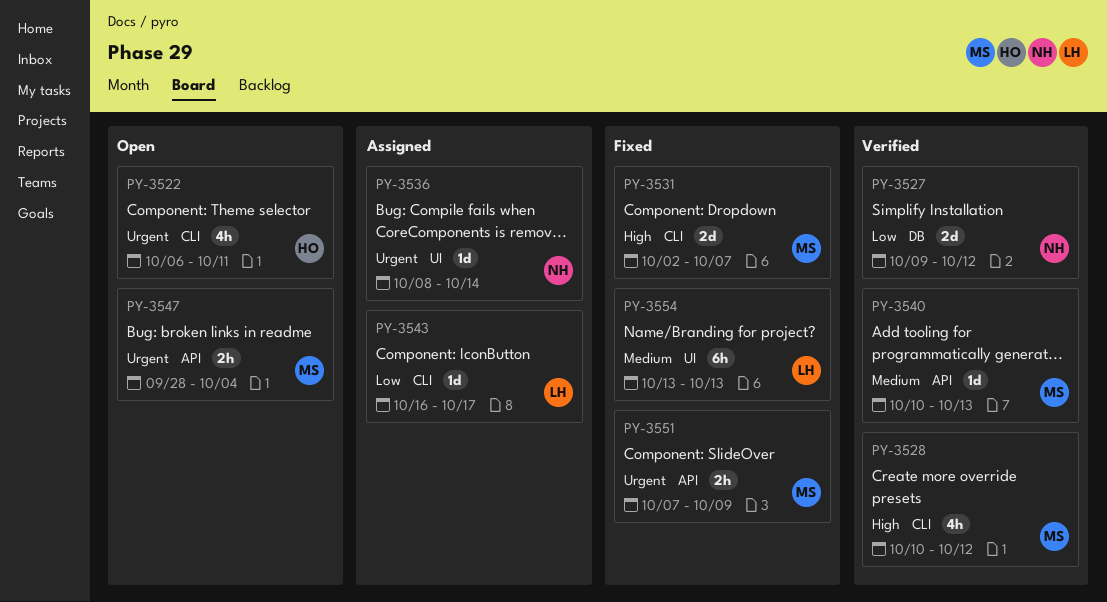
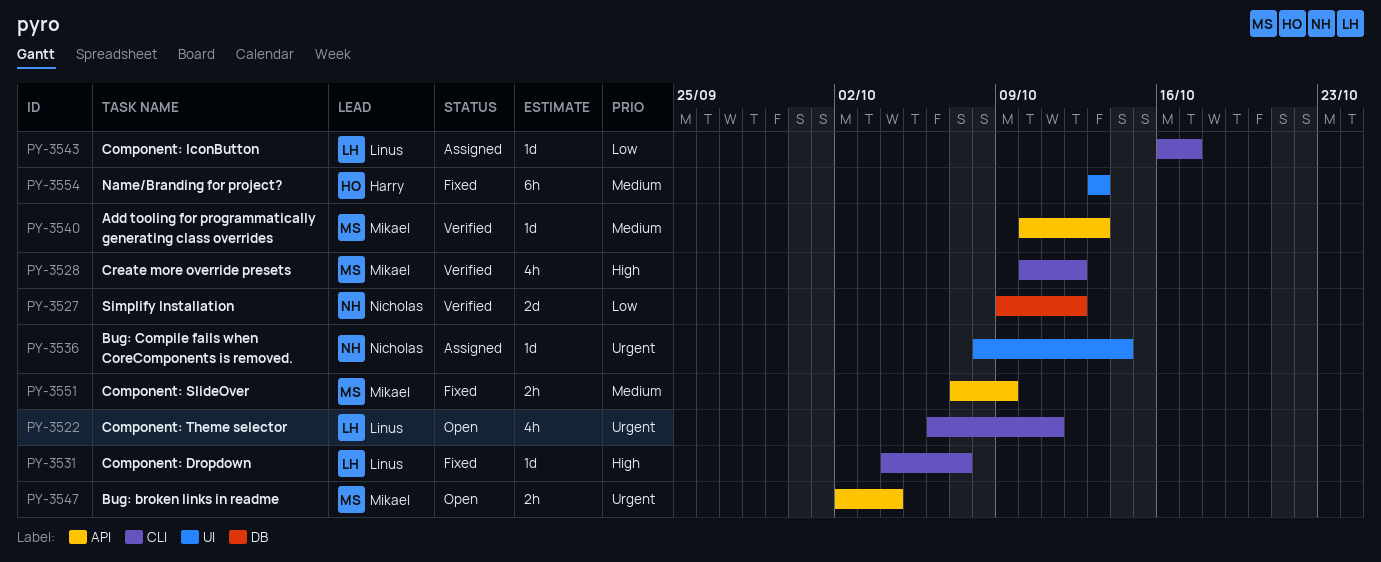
PY-3522, owner: Harry -> Linus
PY-3531, owner: Mikael -> Linus
PY-3531, estimate: 2d -> 1d
PY-3531, start: Oct 2 -> Oct 4
PY-3547, start: Sep 28 -> Oct 2
PY-3551, priority: Urgent -> Medium
PY-3554, owner: Linus -> Harry

